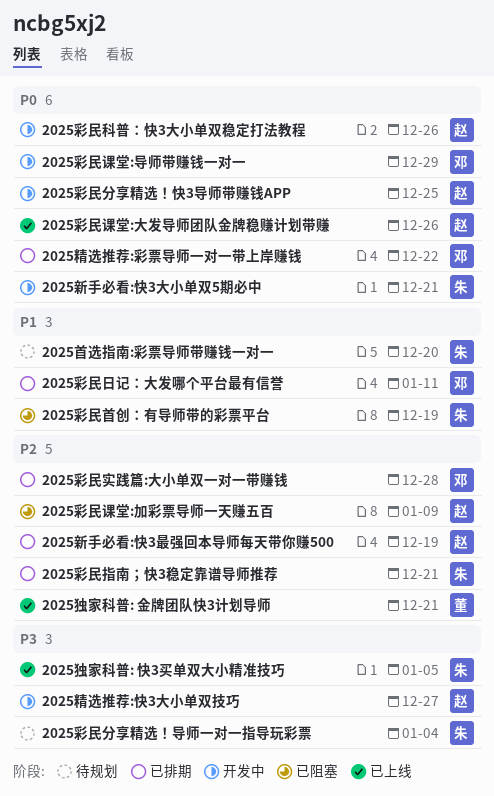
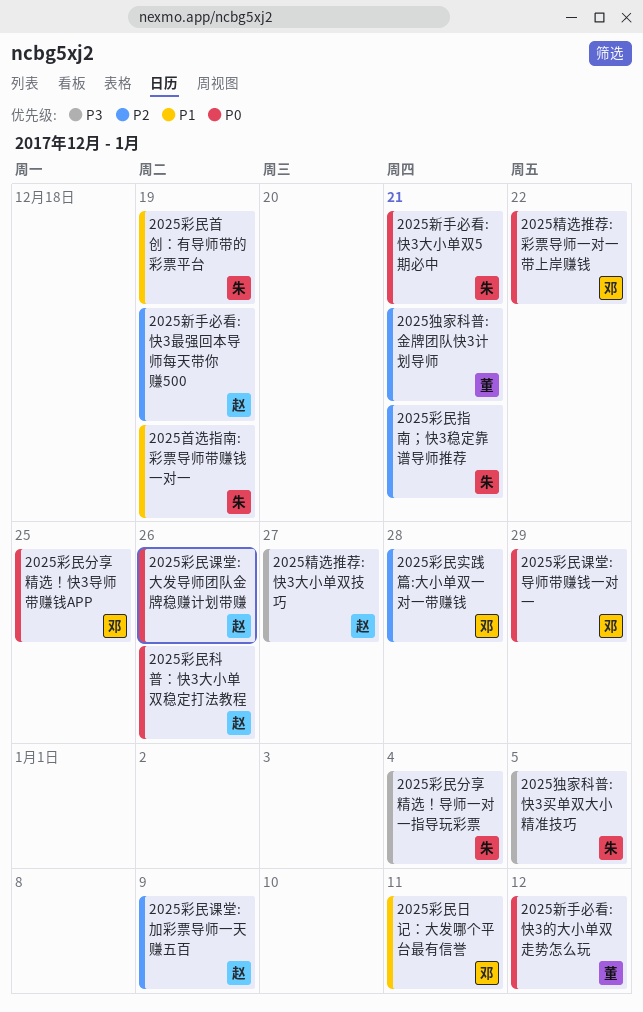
2025彩民分享精选！快3导师带赚钱APP, owner: 赵 -> 邓
2025新手必看:快3的大小单双走势怎么玩: none -> present
2025首选指南:彩票导师带赚钱一对一, due: Dec 20 -> Dec 19

